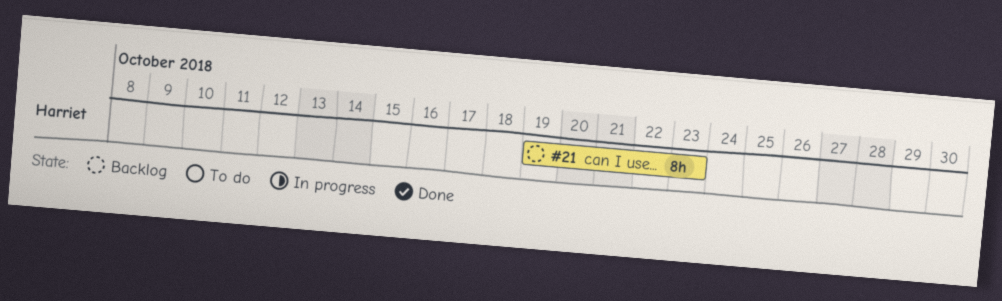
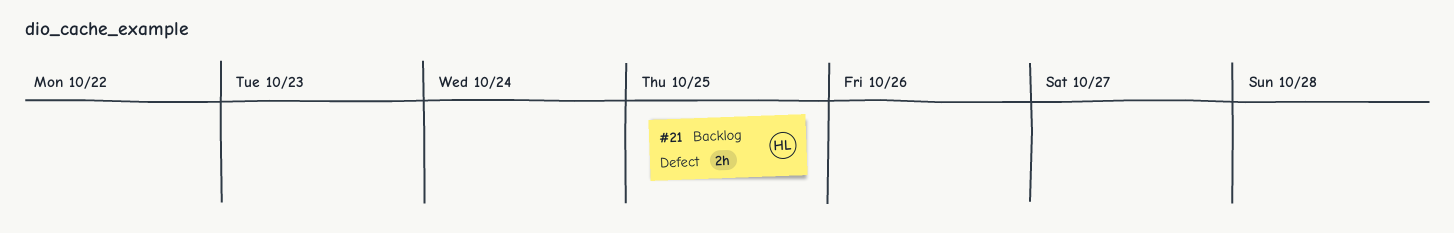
#21, estimate: 8h -> 2h
#21, due: Oct 23 -> Oct 25

